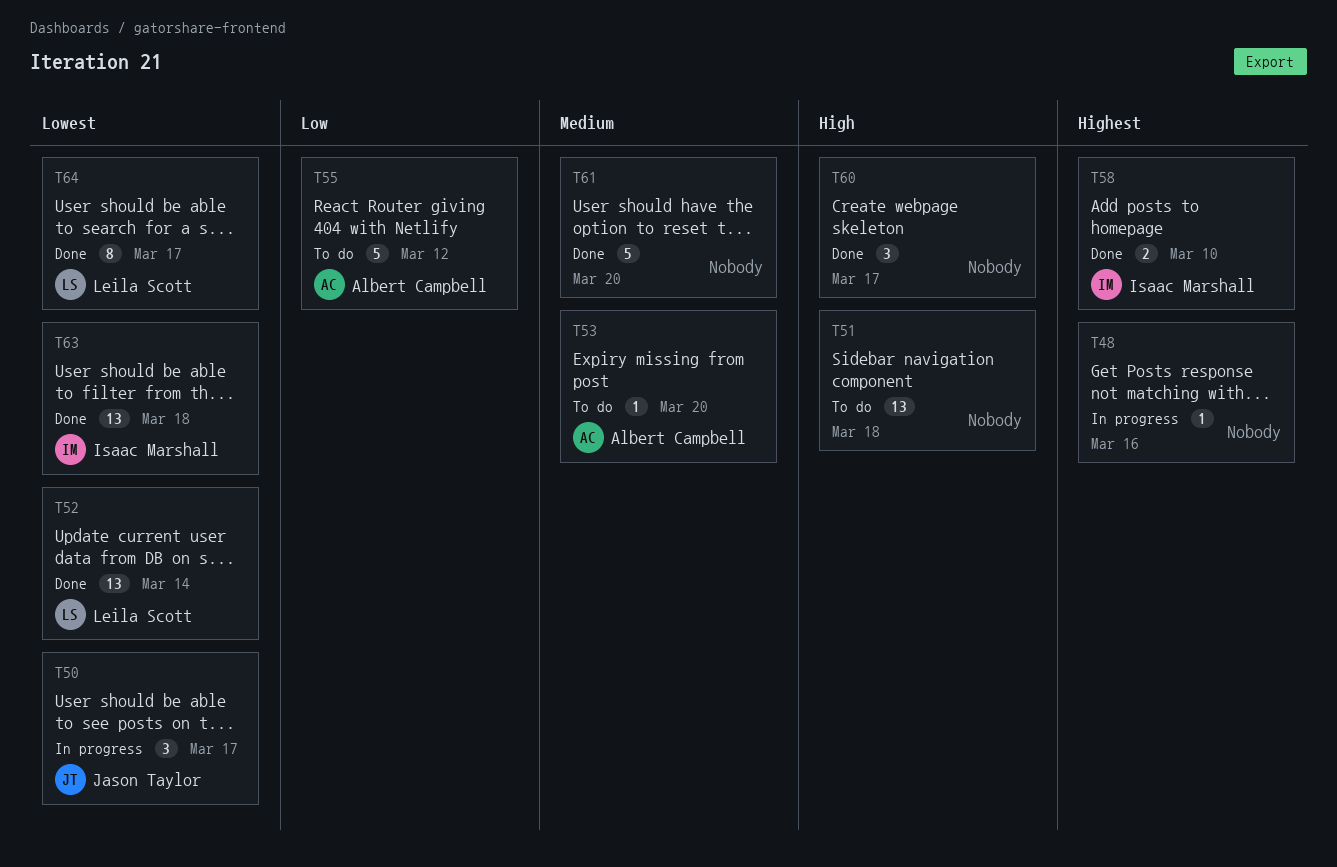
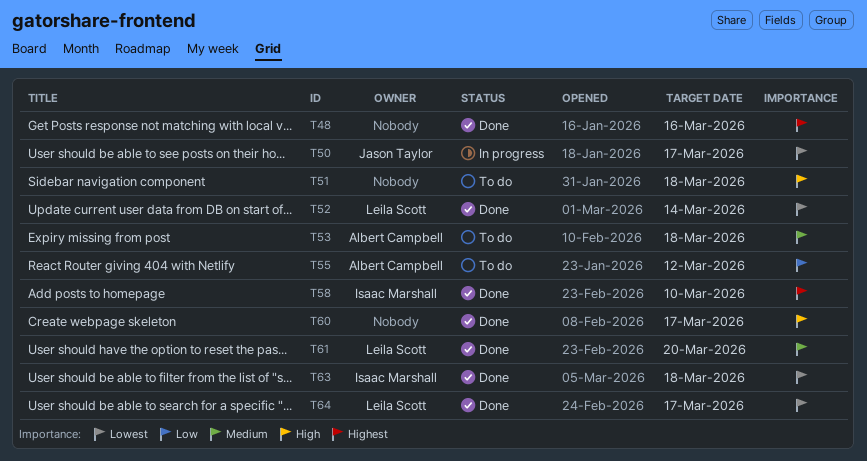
T48, status: In progress -> Done
T53, due: Mar 20 -> Mar 18
T61, owner: none -> Leila Scott

